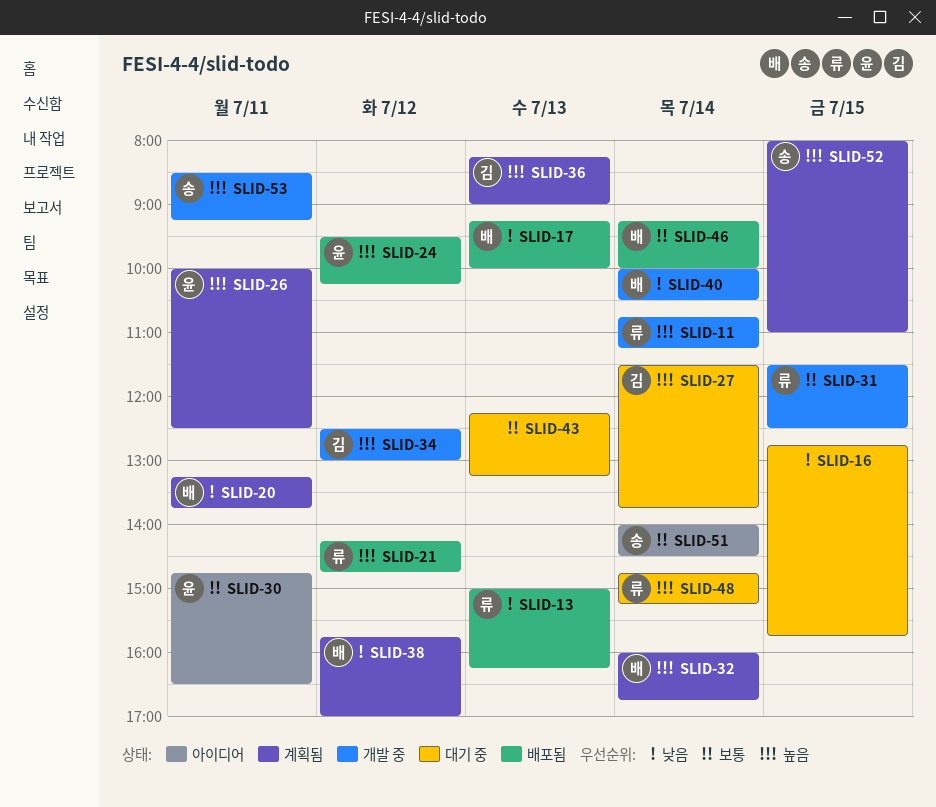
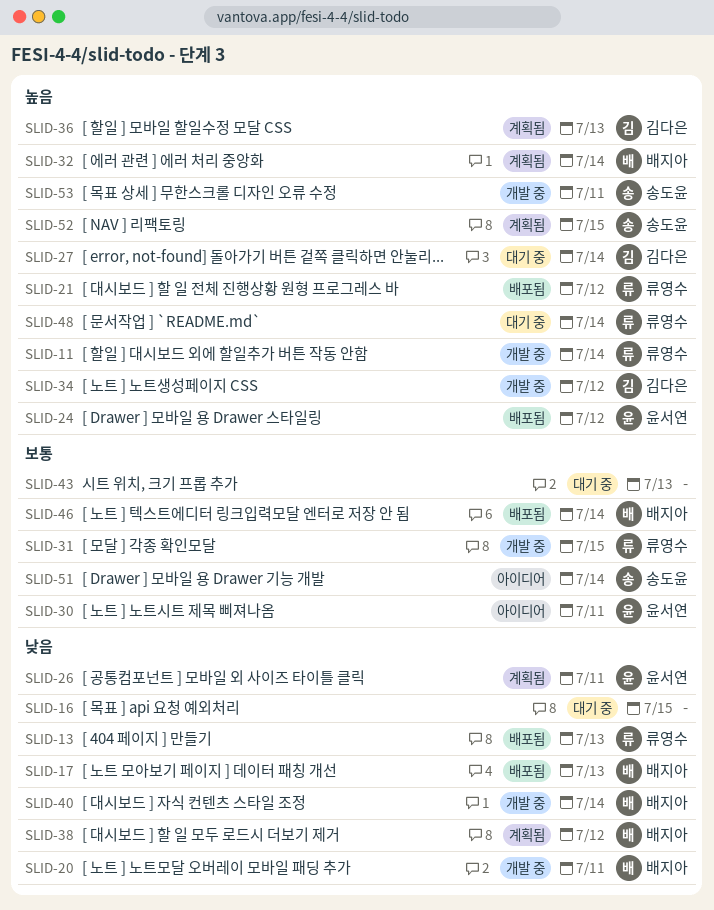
SLID-20, status: 계획됨 -> 개발 중
SLID-26, priority: 높음 -> 낮음

